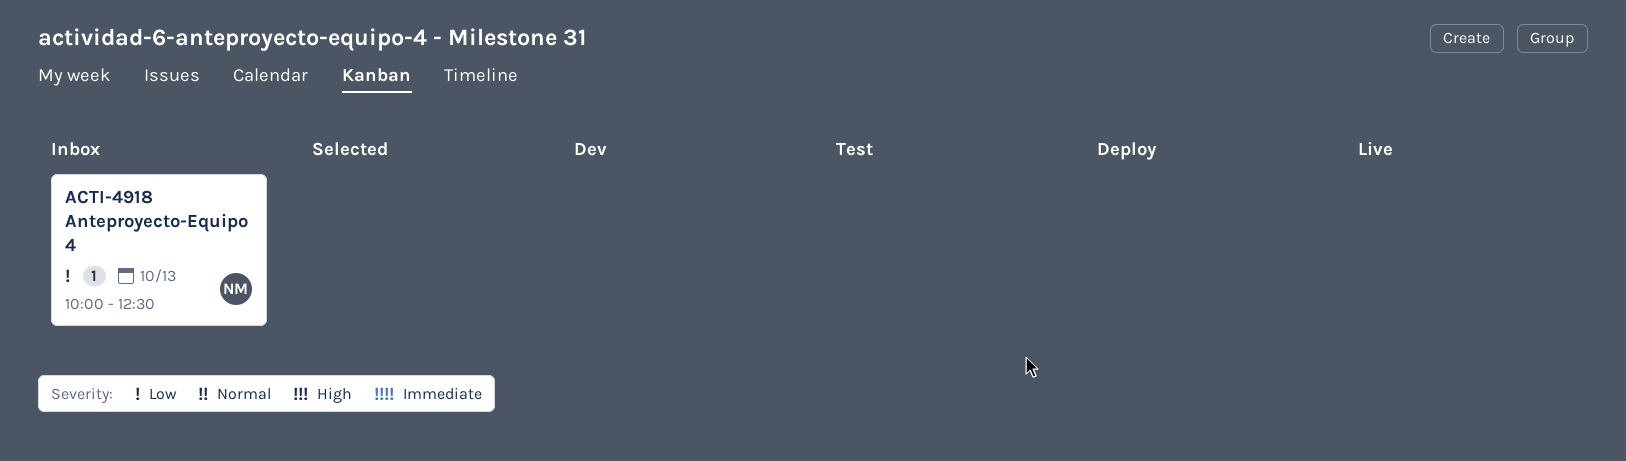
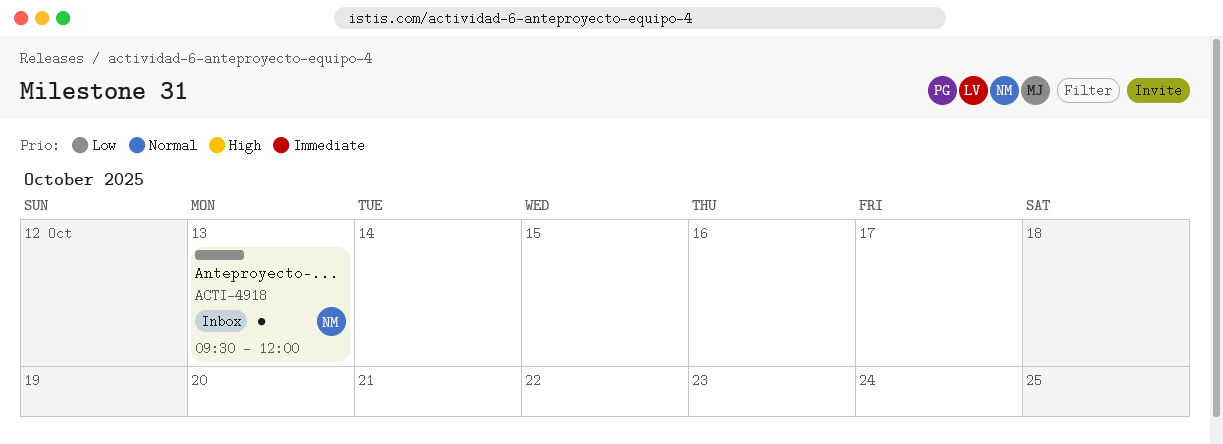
ACTI-4918, begins: 10:00 -> 09:30
ACTI-4918, ends: 12:30 -> 12:00

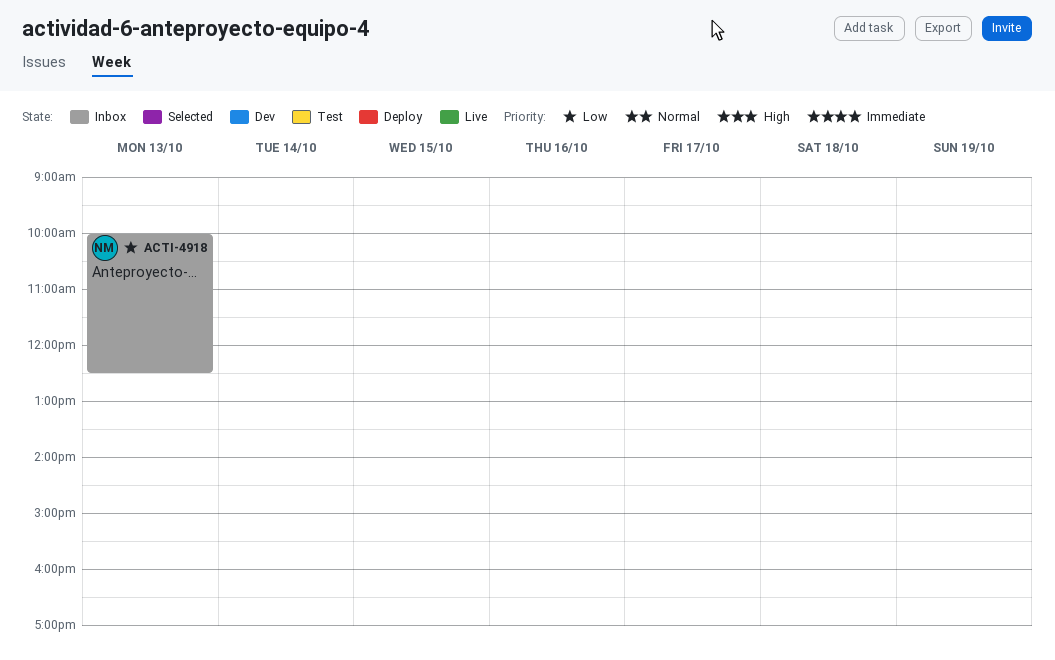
ACTI-4918, begins: 09:30 -> 10:00
ACTI-4918, ends: 12:00 -> 12:30

